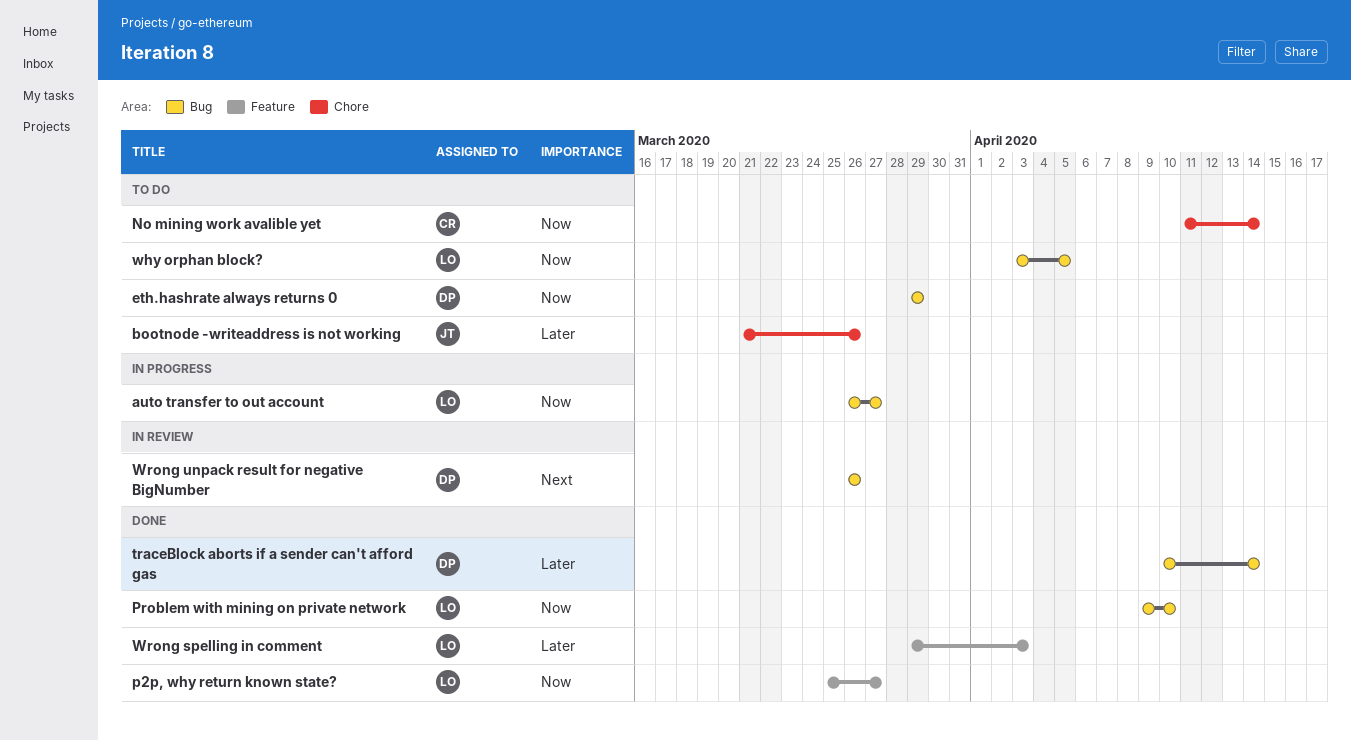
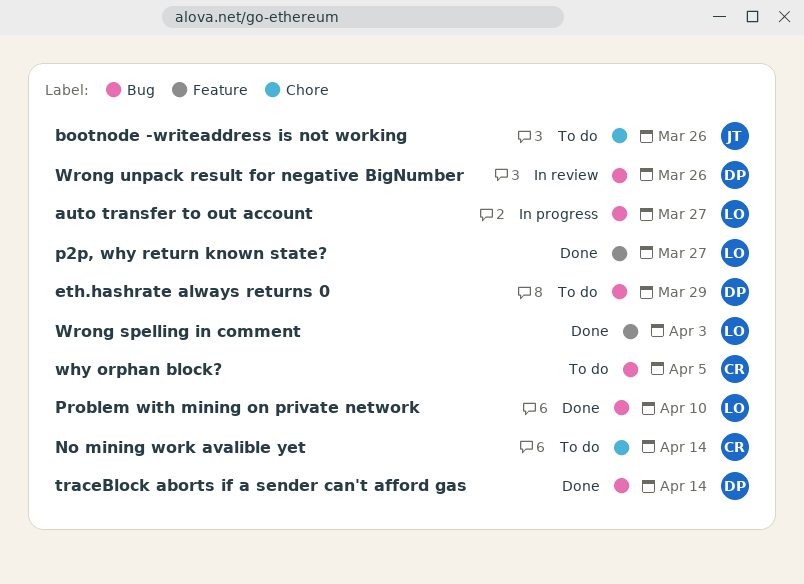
why orphan block?, owner: LO -> CR

